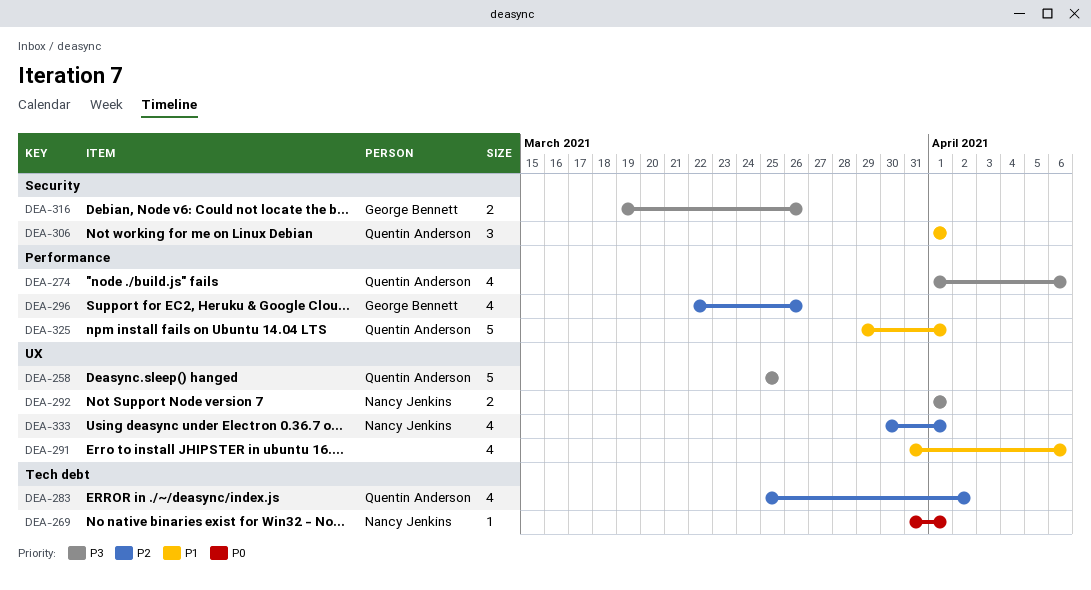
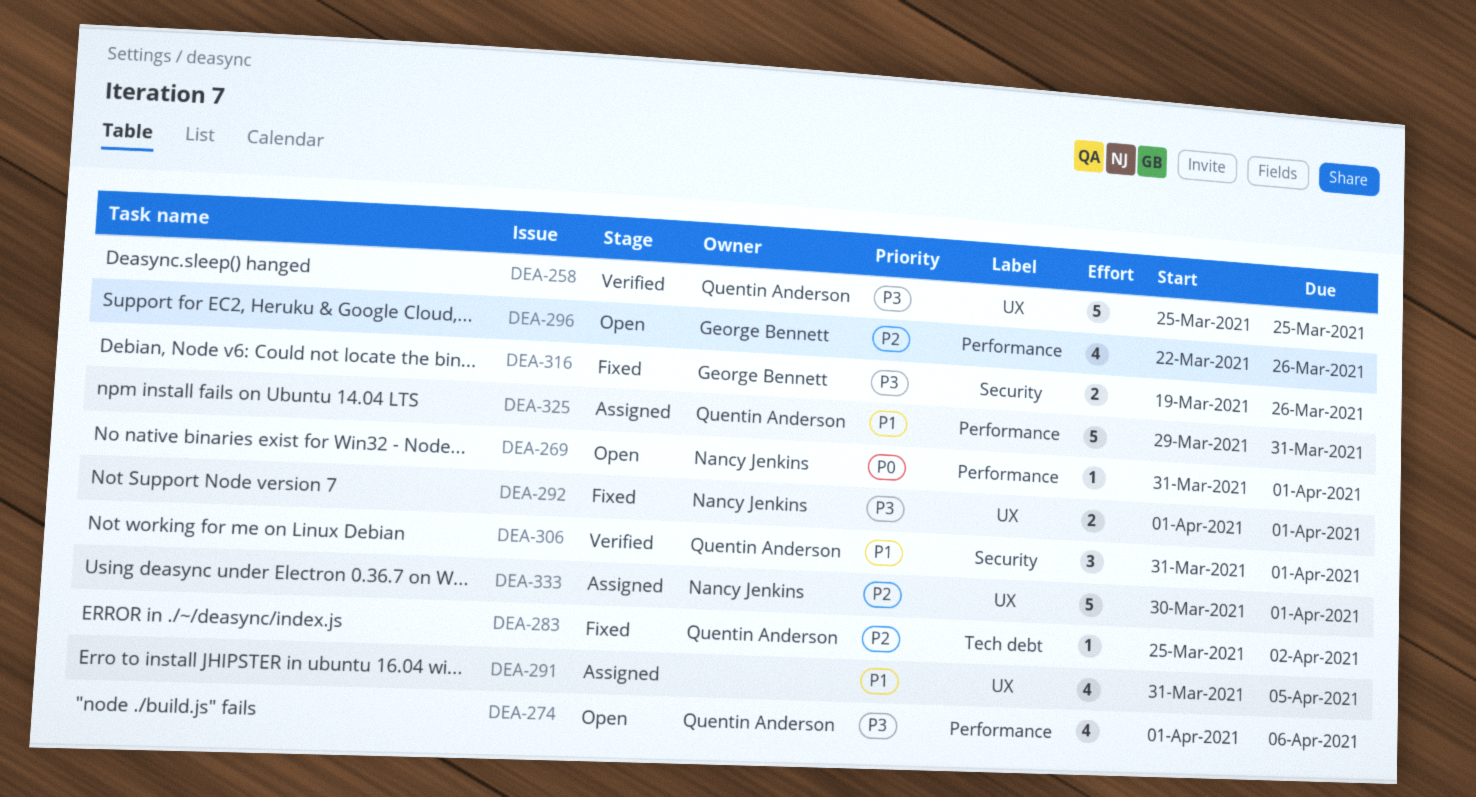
DEA-269, label: Tech debt -> Performance
DEA-283, estimate: 4 -> 1
DEA-291, due: Apr 6 -> Apr 5
DEA-306, start: Apr 1 -> Mar 31
DEA-325, due: Apr 1 -> Mar 31
DEA-333, estimate: 4 -> 5

